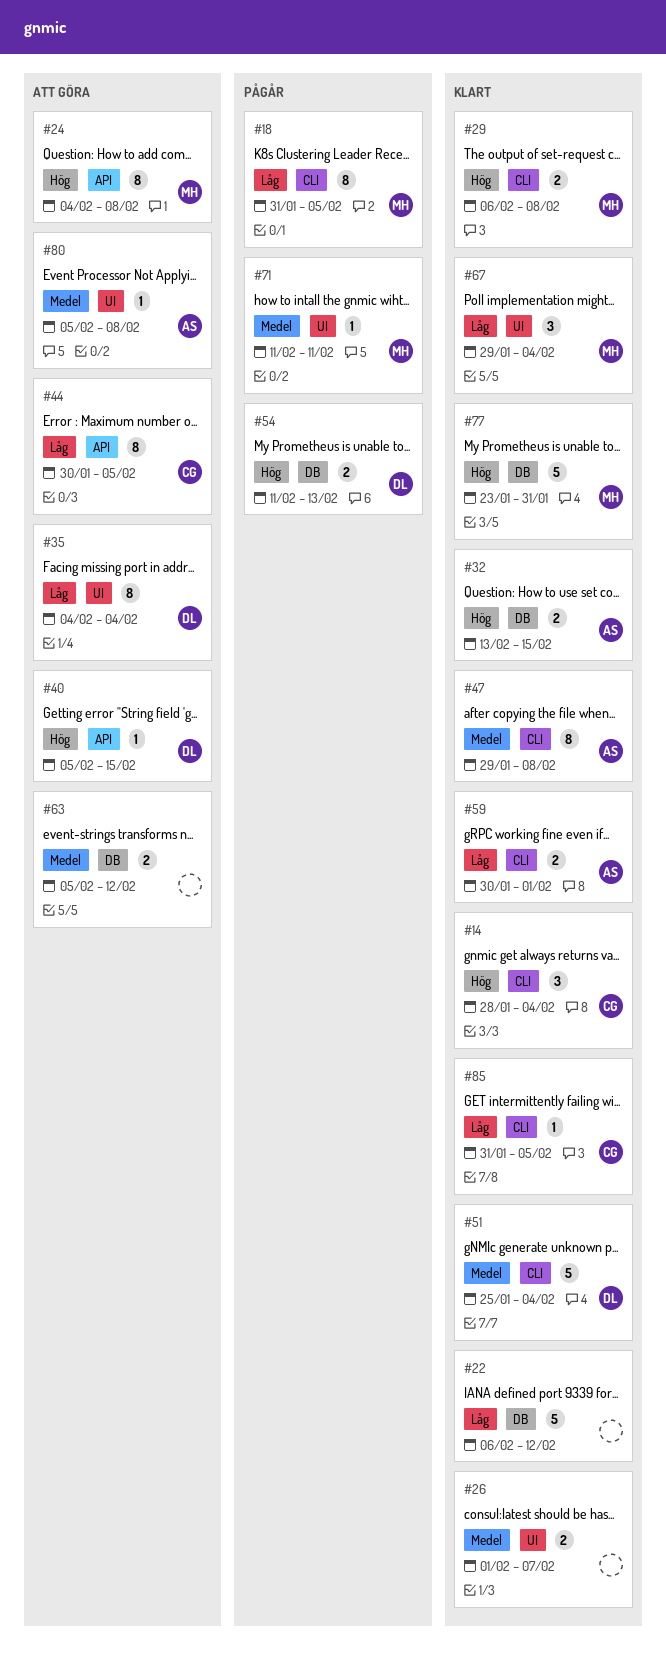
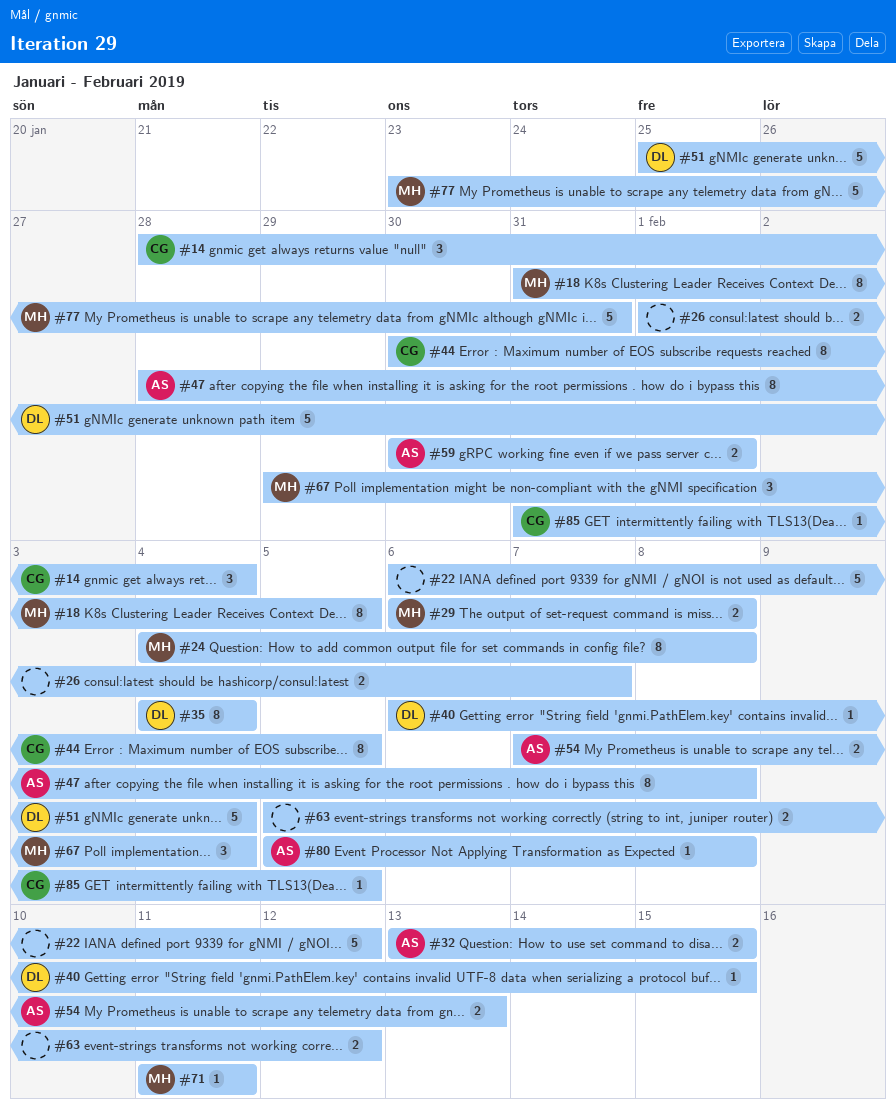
#40, start: Feb 5 -> Feb 6
#47, start: Jan 29 -> Jan 28
#54, owner: DL -> AS
#54, start: Feb 11 -> Feb 7

